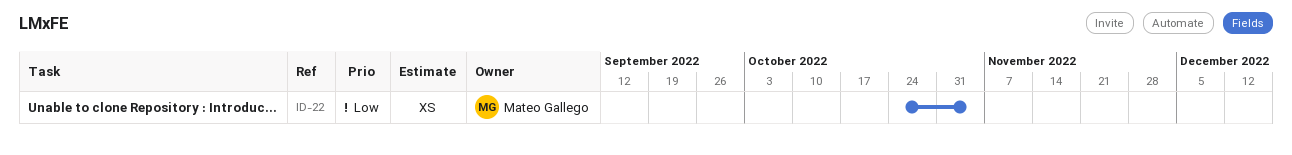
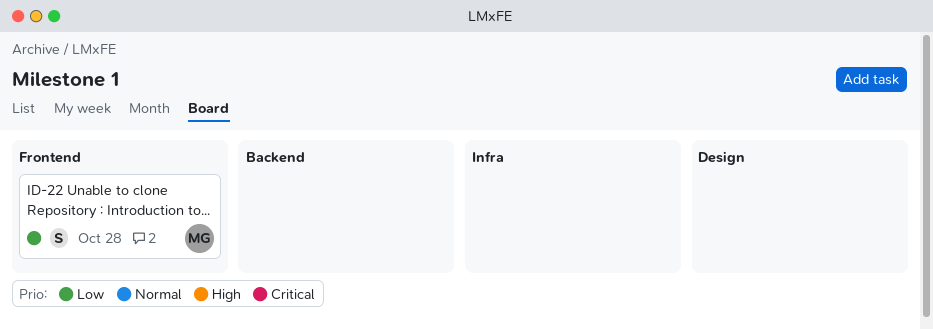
ID-22, estimate: XS -> S
ID-22, due: Nov 4 -> Oct 28

